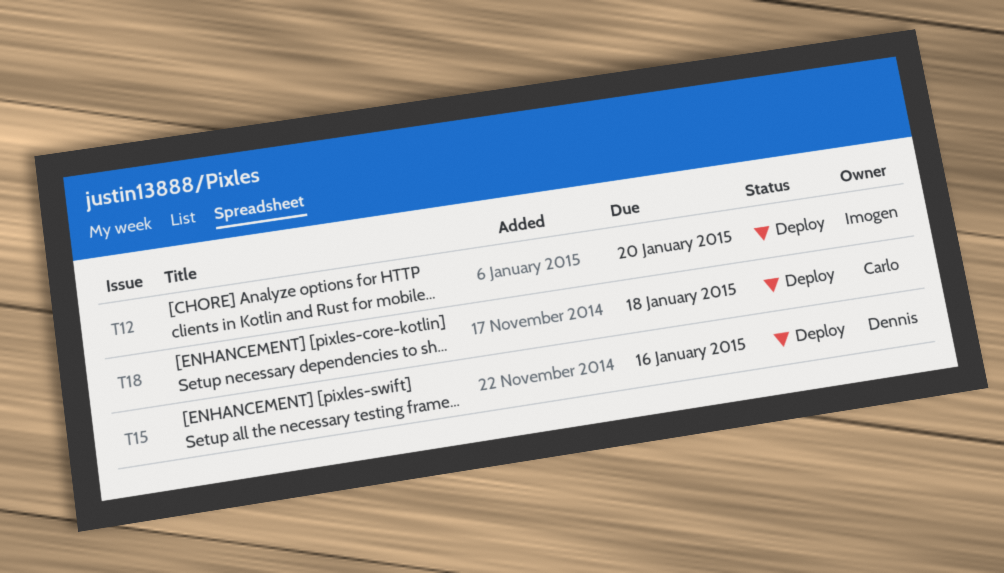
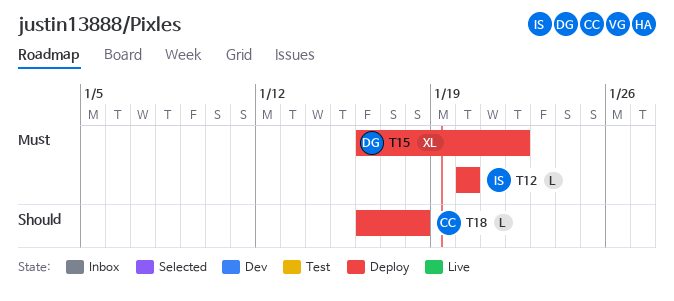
T15, due: Jan 16 -> Jan 22

